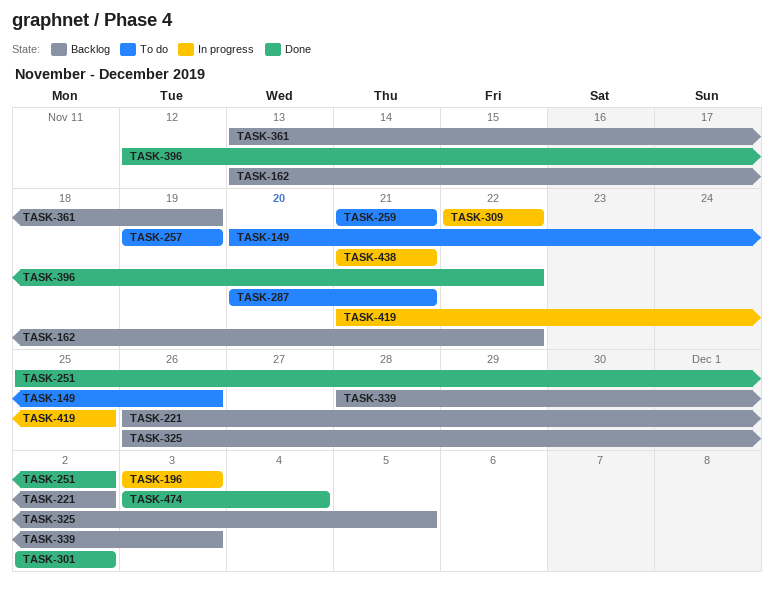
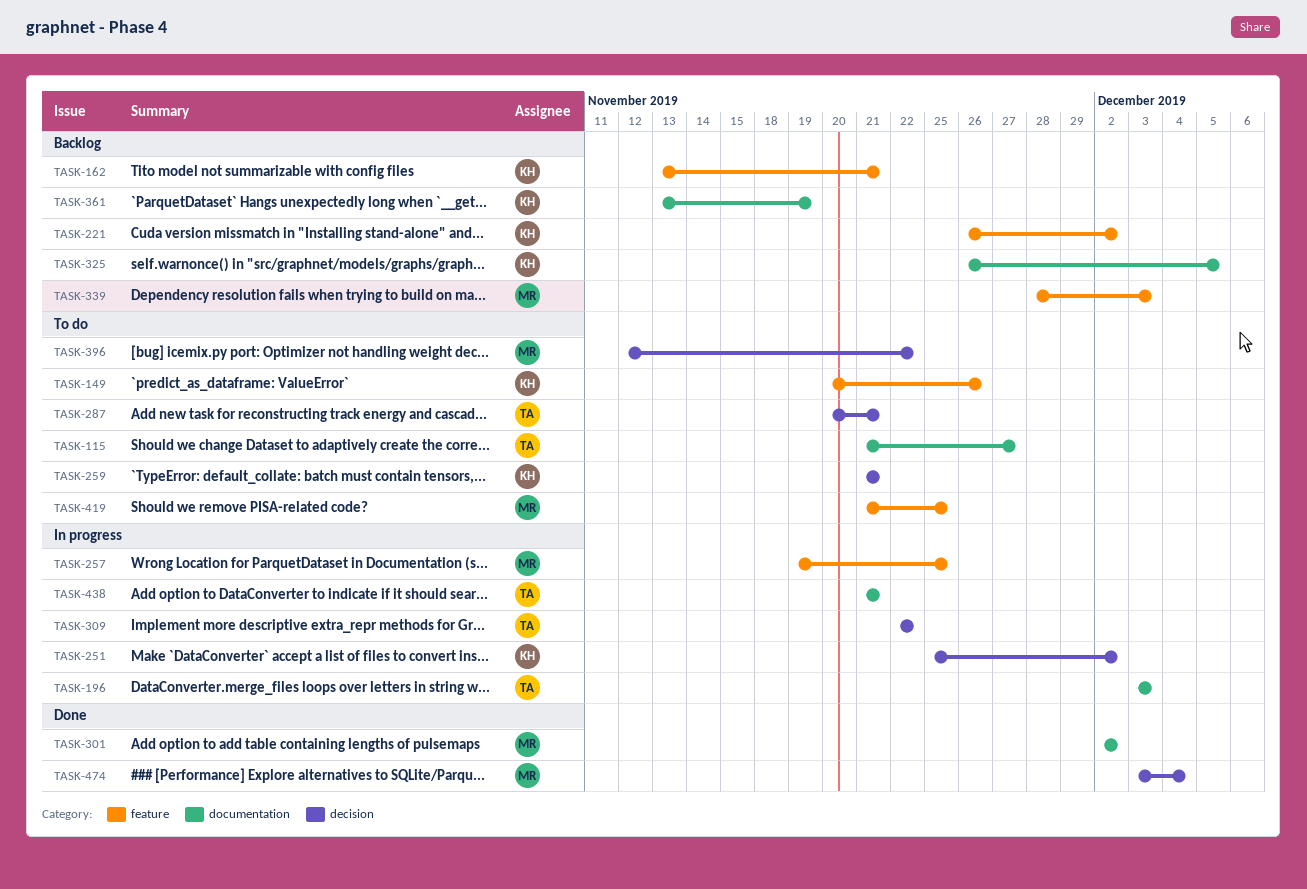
TASK-115: none -> present
TASK-162, due: Nov 22 -> Nov 21
TASK-251, status: Done -> In progress
TASK-257, status: To do -> In progress
TASK-257, due: Nov 19 -> Nov 25
TASK-396, status: Done -> To do
TASK-419, status: In progress -> To do

